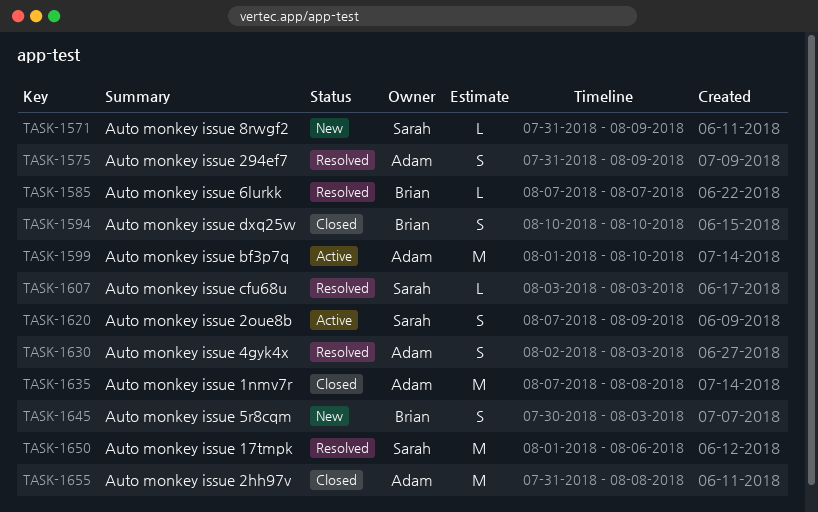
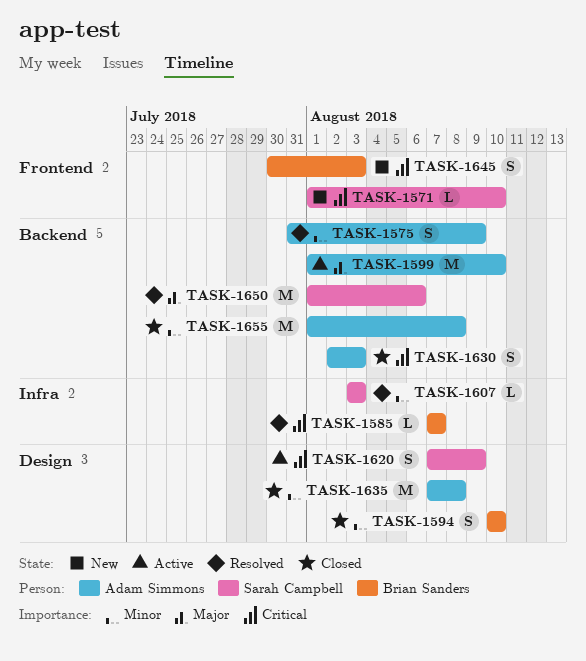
TASK-1571, start: Jul 31 -> Aug 1
TASK-1571, due: Aug 9 -> Aug 10
TASK-1630, status: Resolved -> Closed
TASK-1655, start: Jul 31 -> Aug 1

